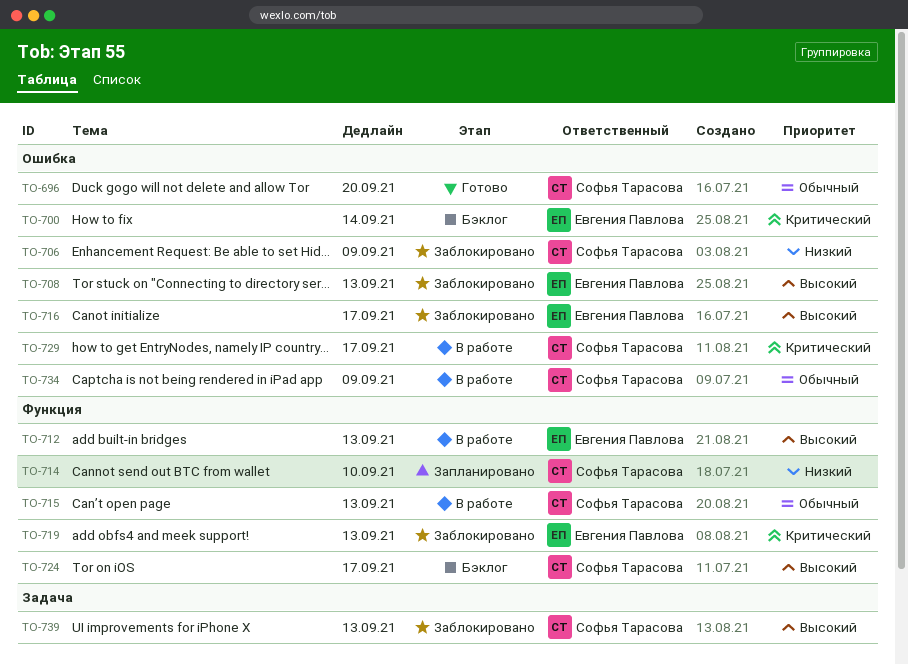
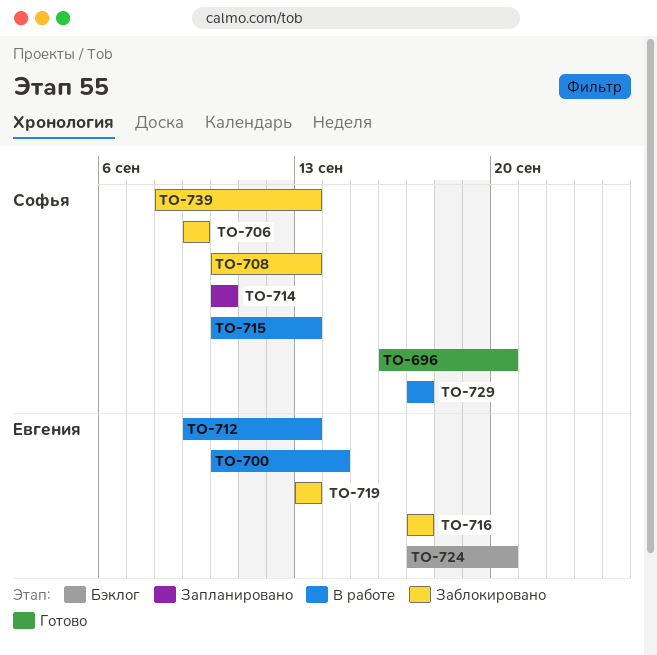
TO-700, status: Бэклог -> В работе
TO-708, owner: Евгения Павлова -> Софья Тарасова
TO-724, owner: Софья Тарасова -> Евгения Павлова
TO-724, due: Sep 17 -> Sep 20
TO-734: present -> none

